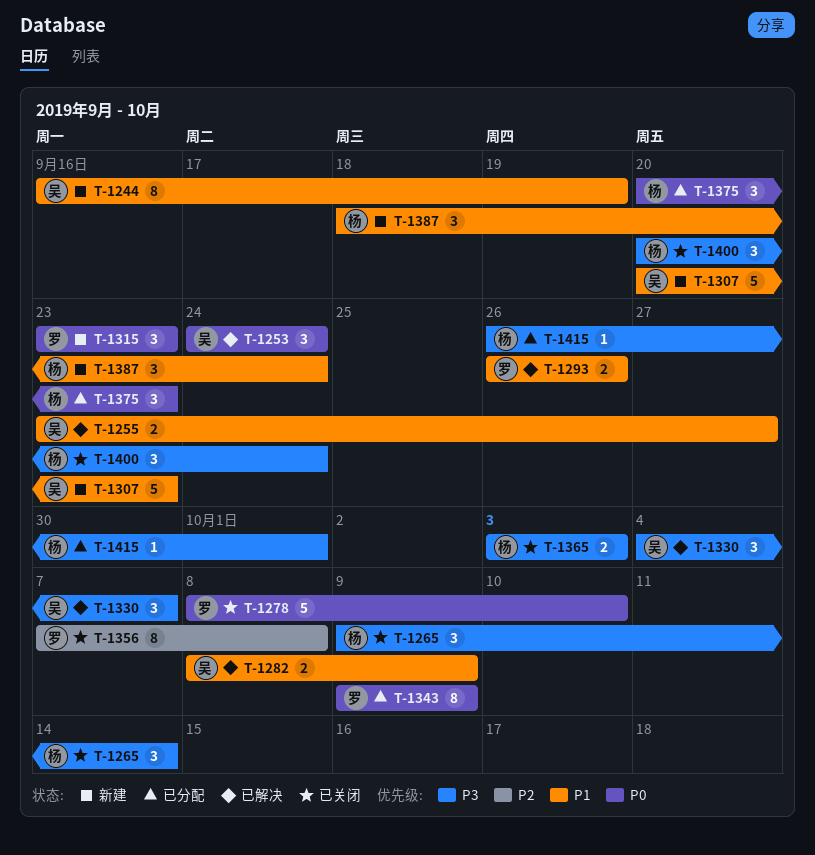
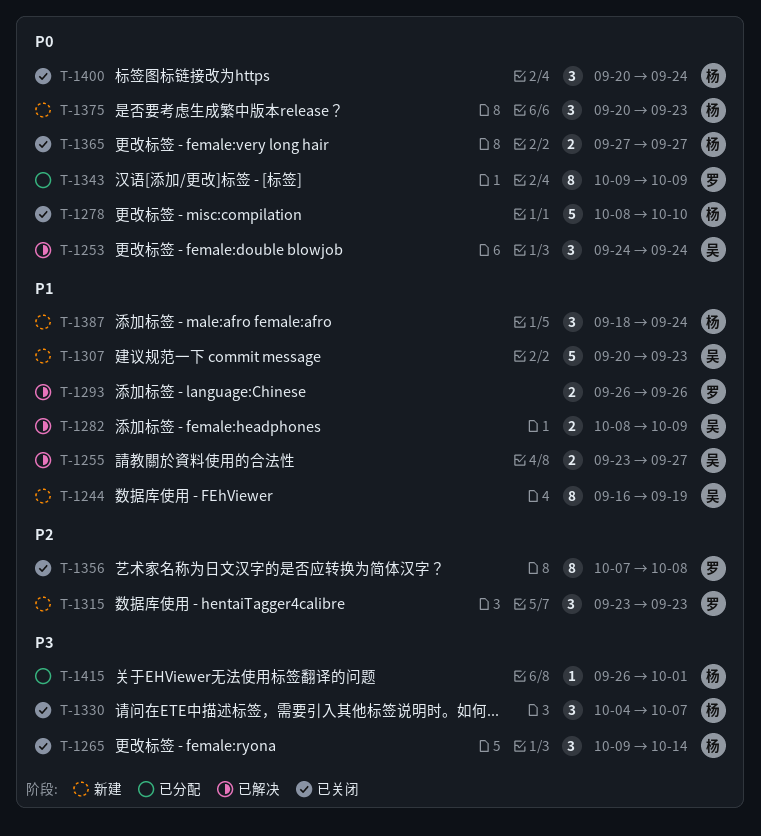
T-1278, owner: 罗 -> 杨
T-1315, priority: P0 -> P2
T-1330, status: 已解决 -> 已关闭
T-1330, owner: 吴 -> 杨
T-1365, priority: P3 -> P0
T-1365, start: Oct 3 -> Sep 27
T-1365, due: Oct 3 -> Sep 27
T-1375, status: 已分配 -> 新建
T-1400, priority: P3 -> P0

